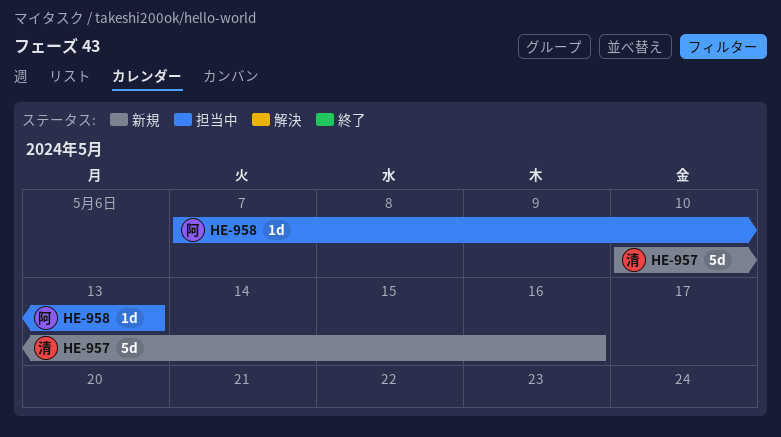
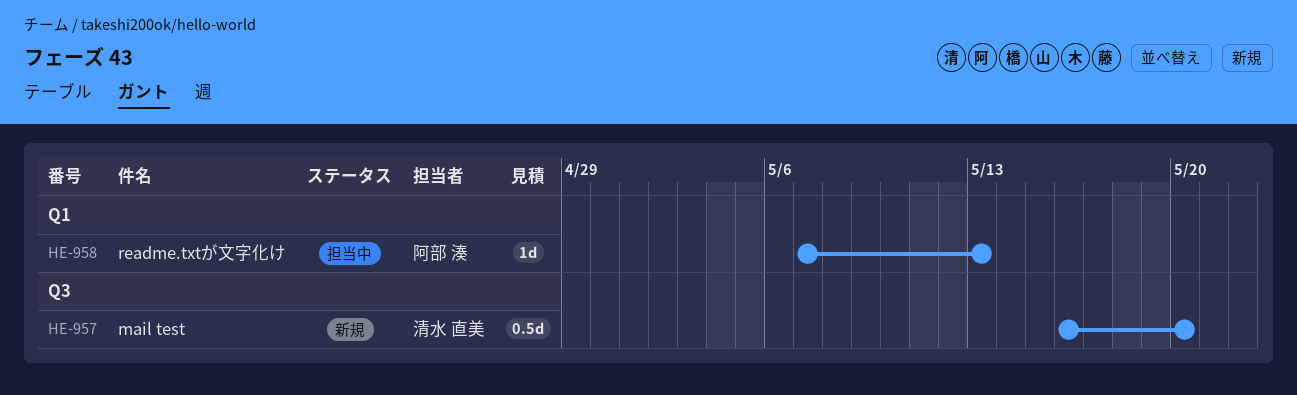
HE-957, estimate: 5d -> 0.5d
HE-957, start: May 10 -> May 16
HE-957, due: May 16 -> May 20

